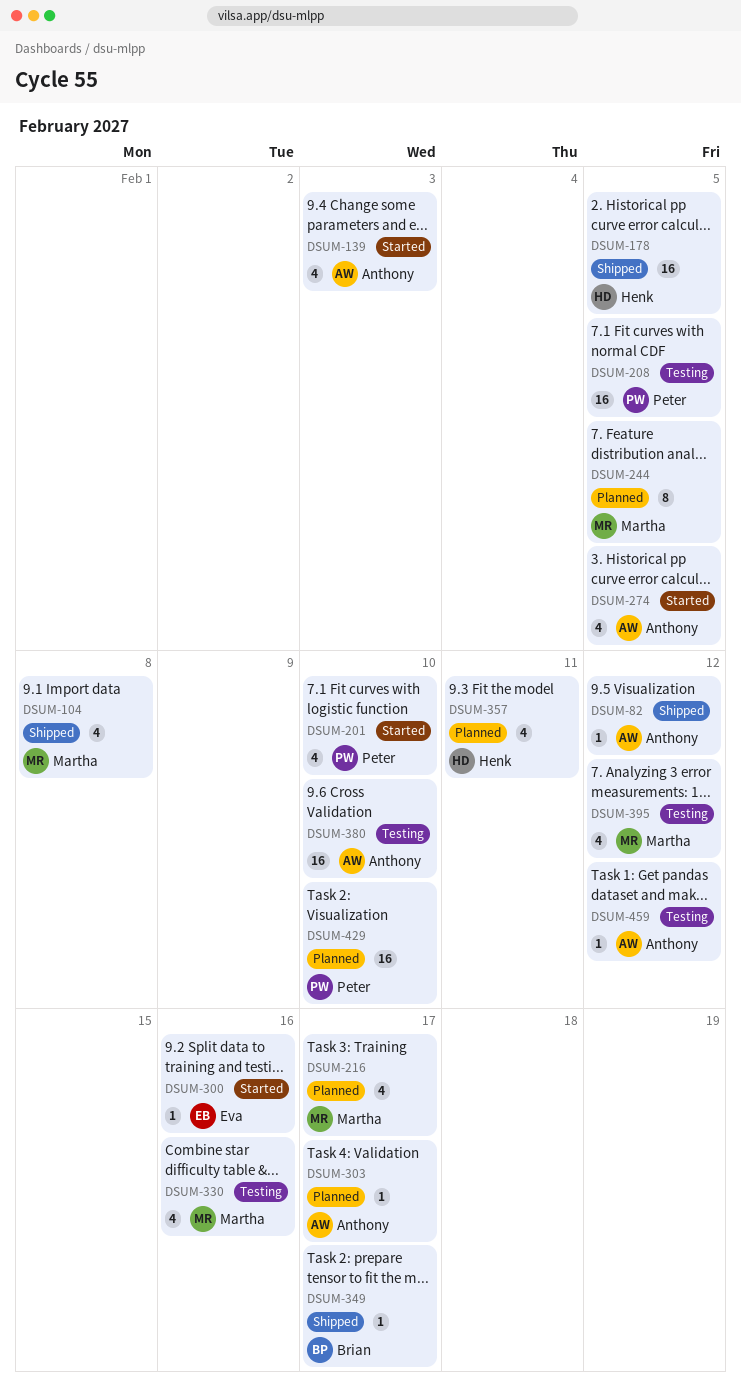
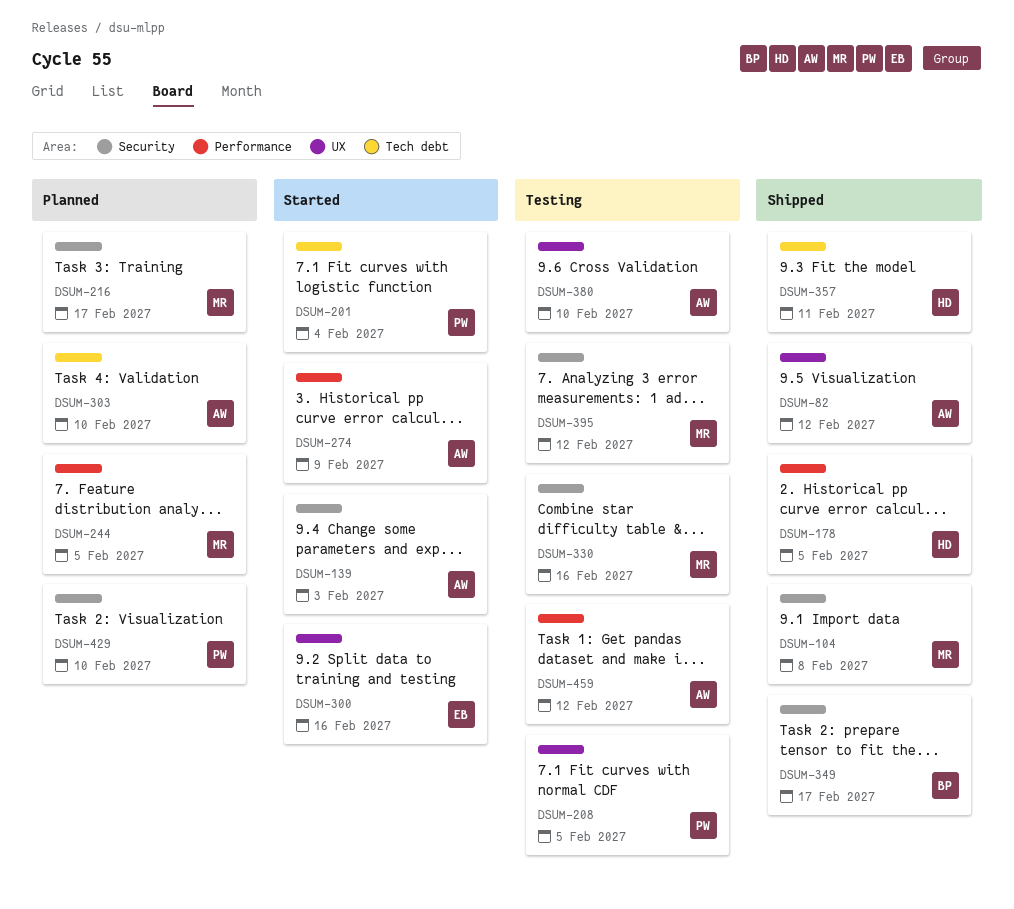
DSUM-201, due: Feb 10 -> Feb 4
DSUM-274, due: Feb 5 -> Feb 9
DSUM-303, due: Feb 17 -> Feb 10
DSUM-357, status: Planned -> Shipped

